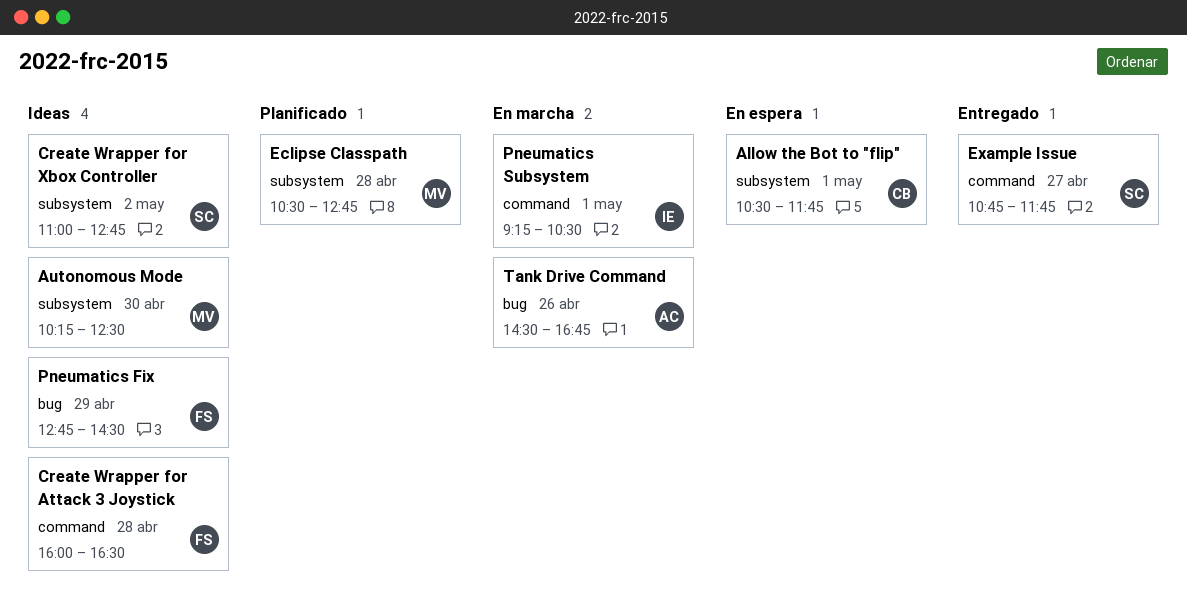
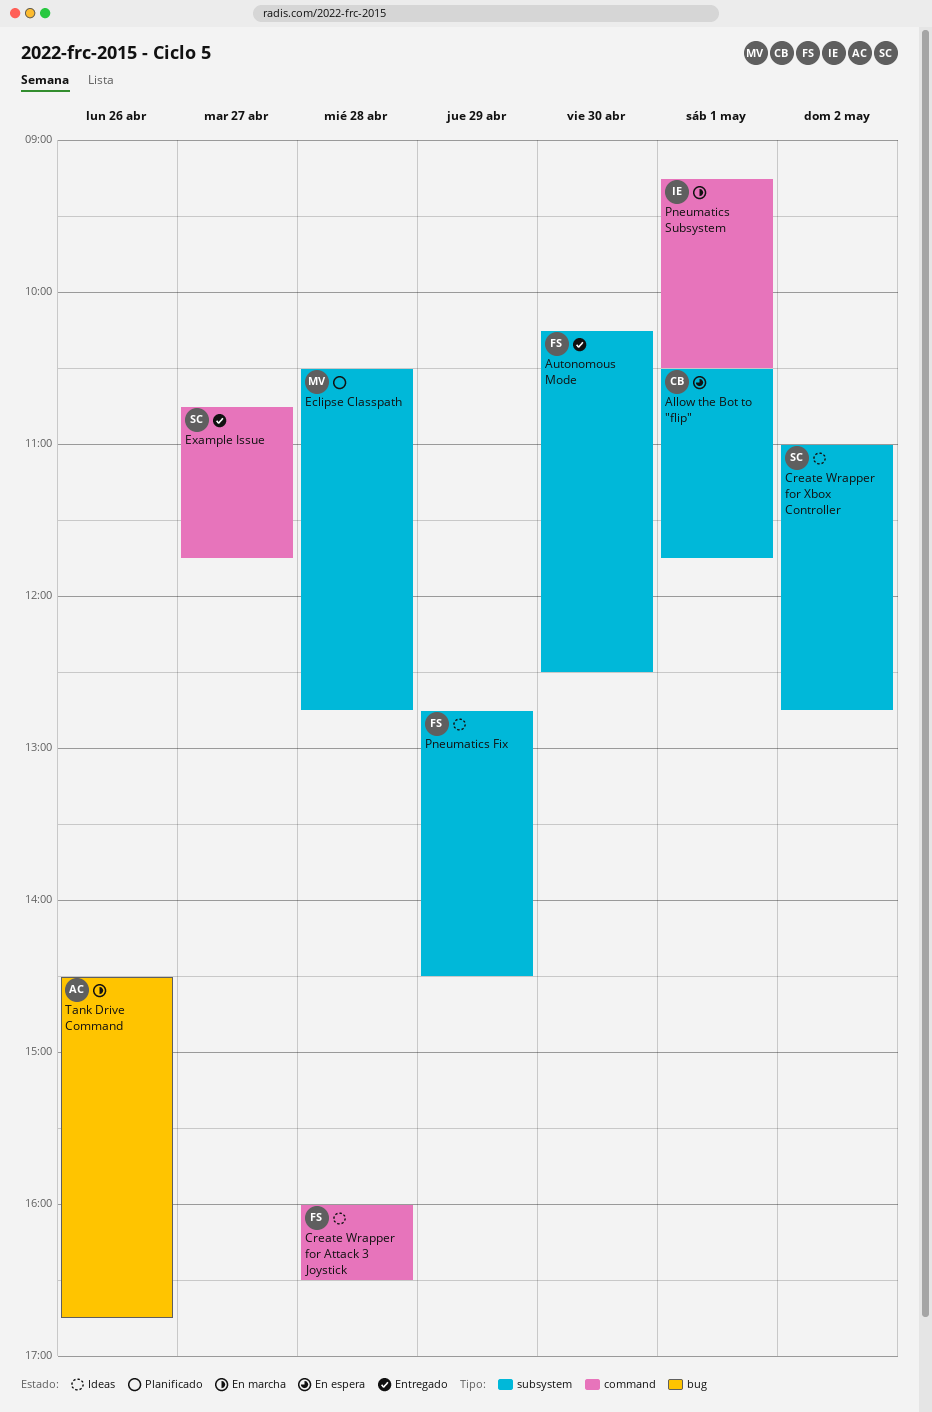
Autonomous Mode, status: Ideas -> Entregado
Autonomous Mode, owner: MV -> FS
Pneumatics Fix, label: bug -> subsystem

